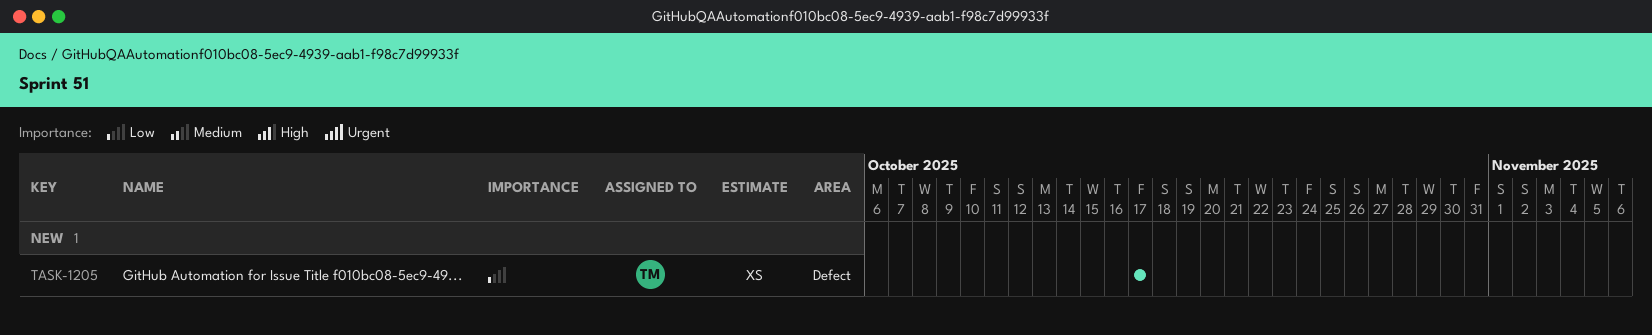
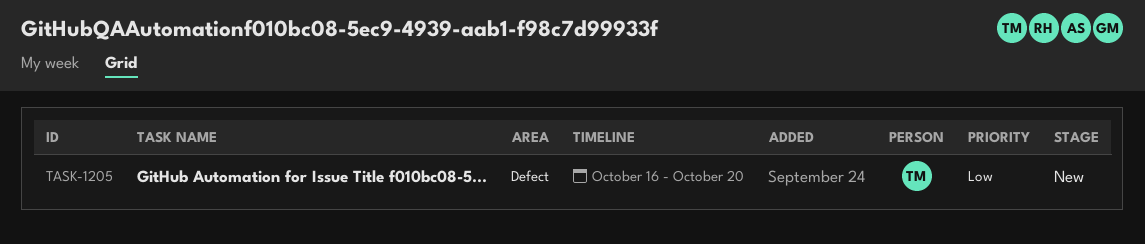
TASK-1205, start: Oct 17 -> Oct 16
TASK-1205, due: Oct 17 -> Oct 20

